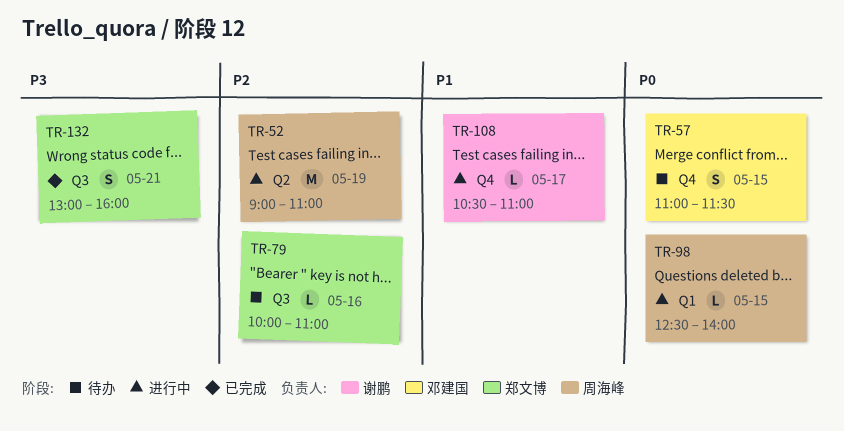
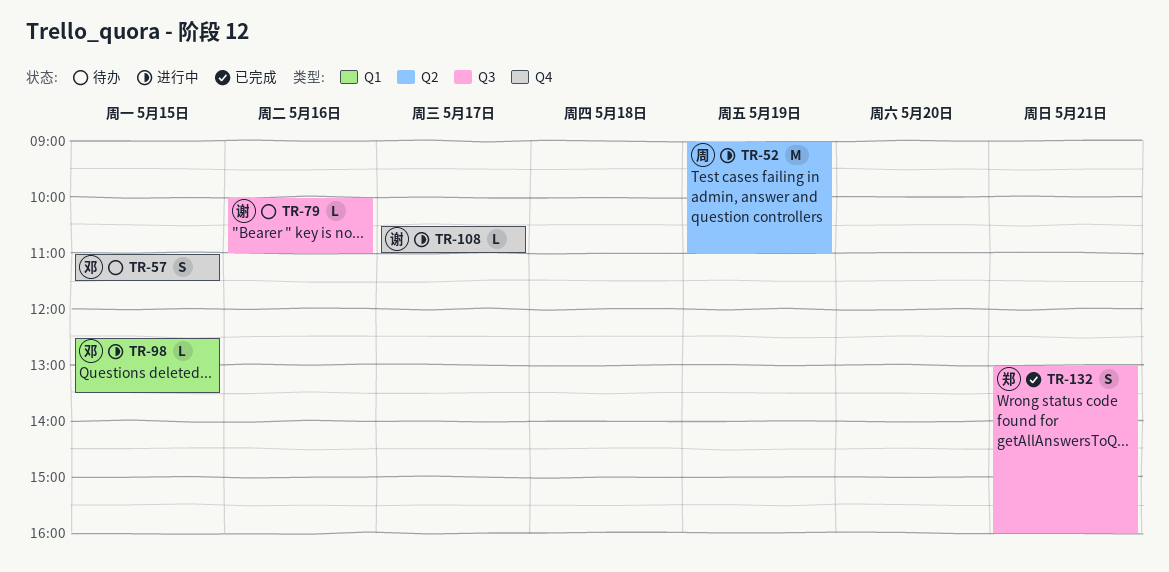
TR-79, owner: 郑文博 -> 谢鹏
TR-98, owner: 周海峰 -> 邓建国
TR-98, ends: 14:00 -> 13:30

